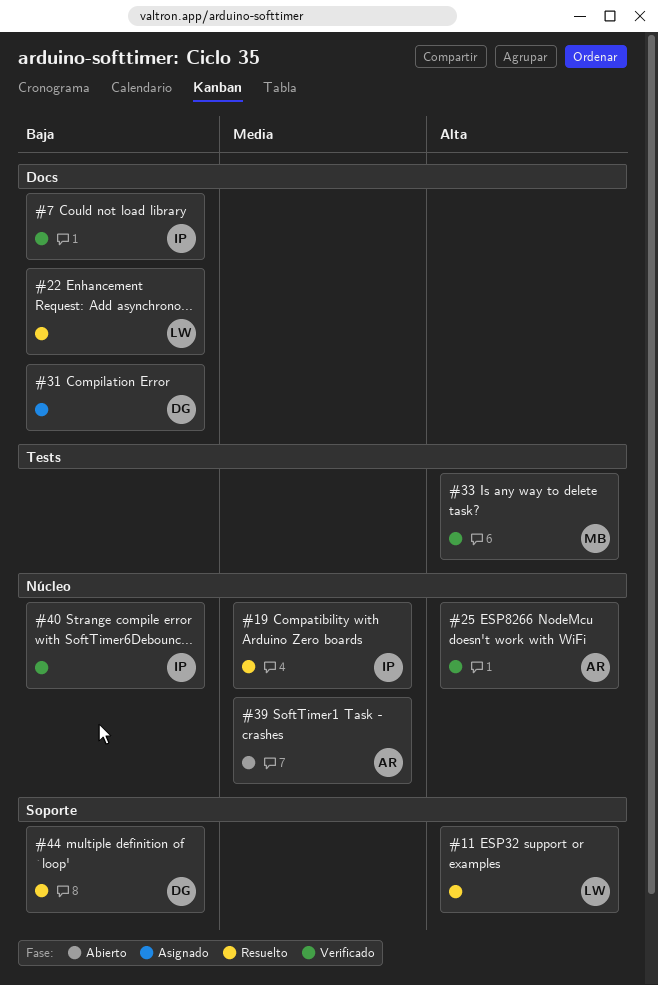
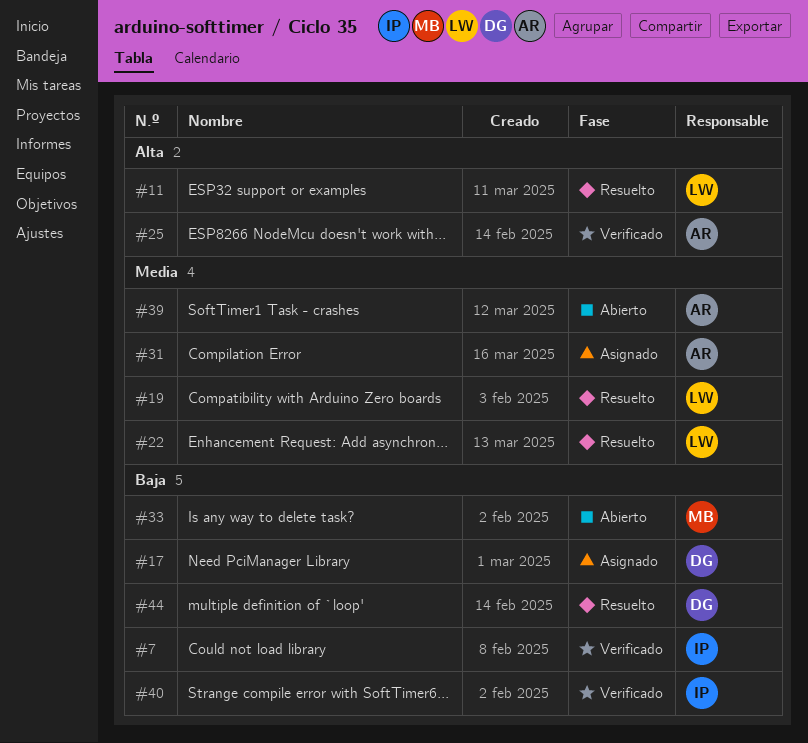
#17: none -> present
#19, owner: IP -> LW
#22, priority: Baja -> Media
#31, owner: DG -> AR
#31, priority: Baja -> Media
#33, status: Verificado -> Abierto
#33, priority: Alta -> Baja

